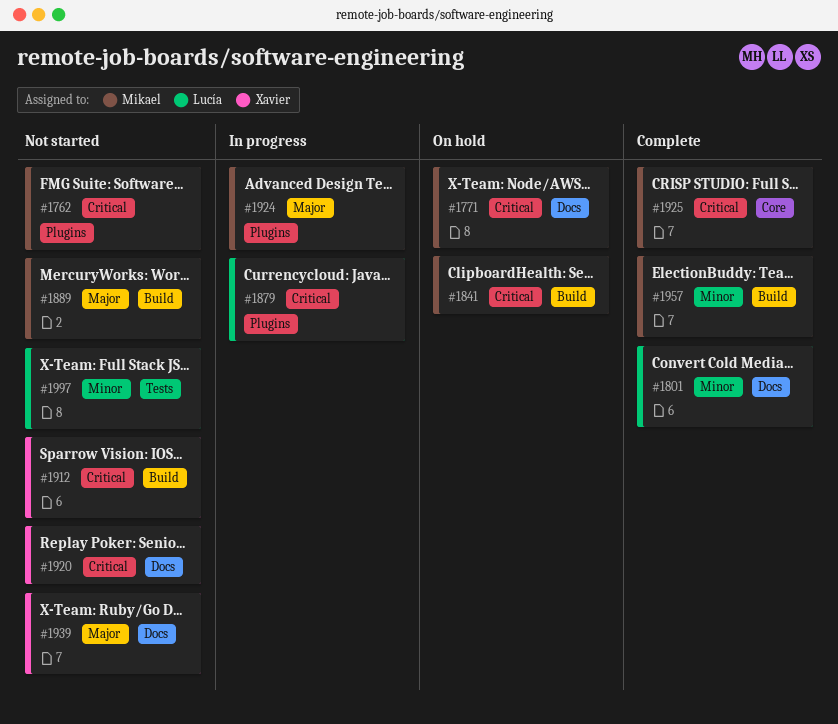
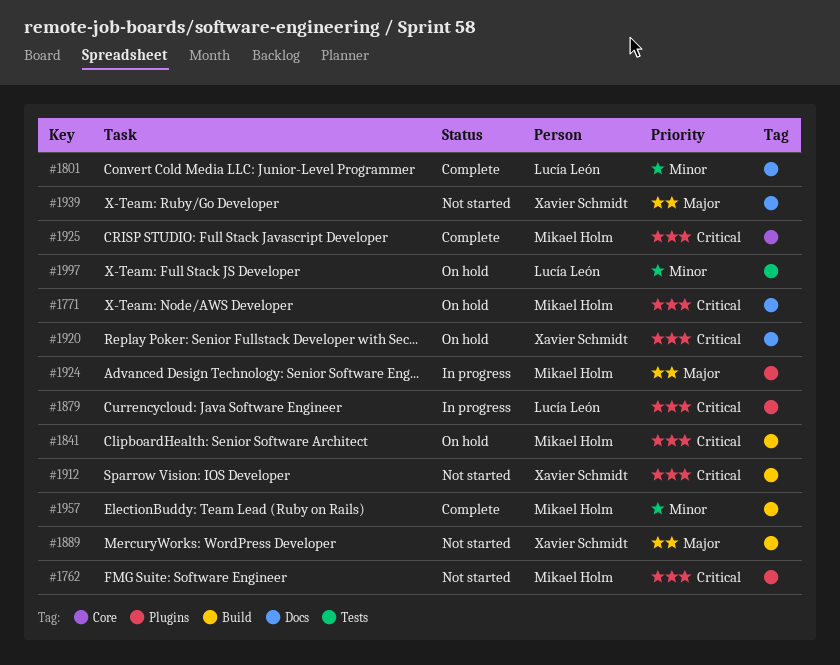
#1889, owner: Mikael Holm -> Xavier Schmidt
#1920, status: Not started -> On hold
#1997, status: Not started -> On hold

